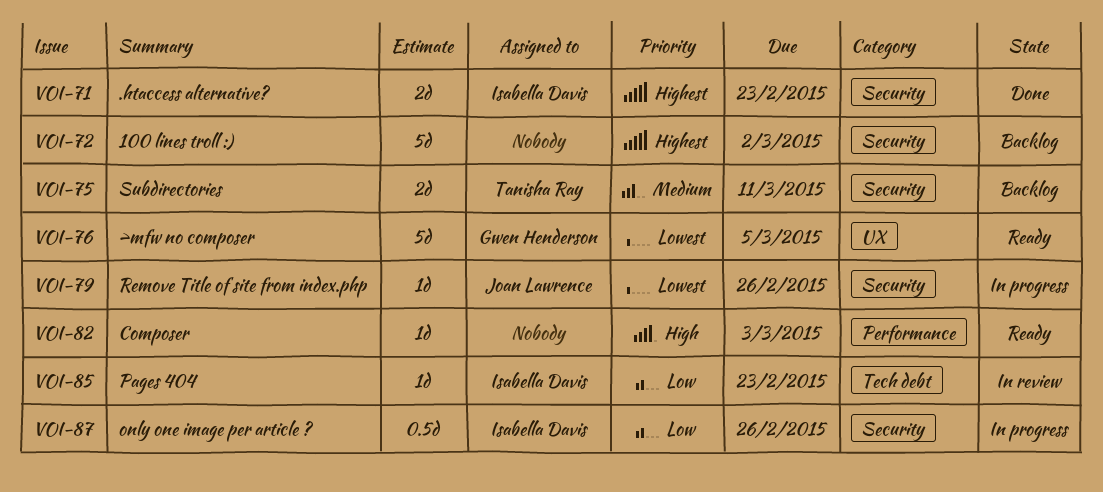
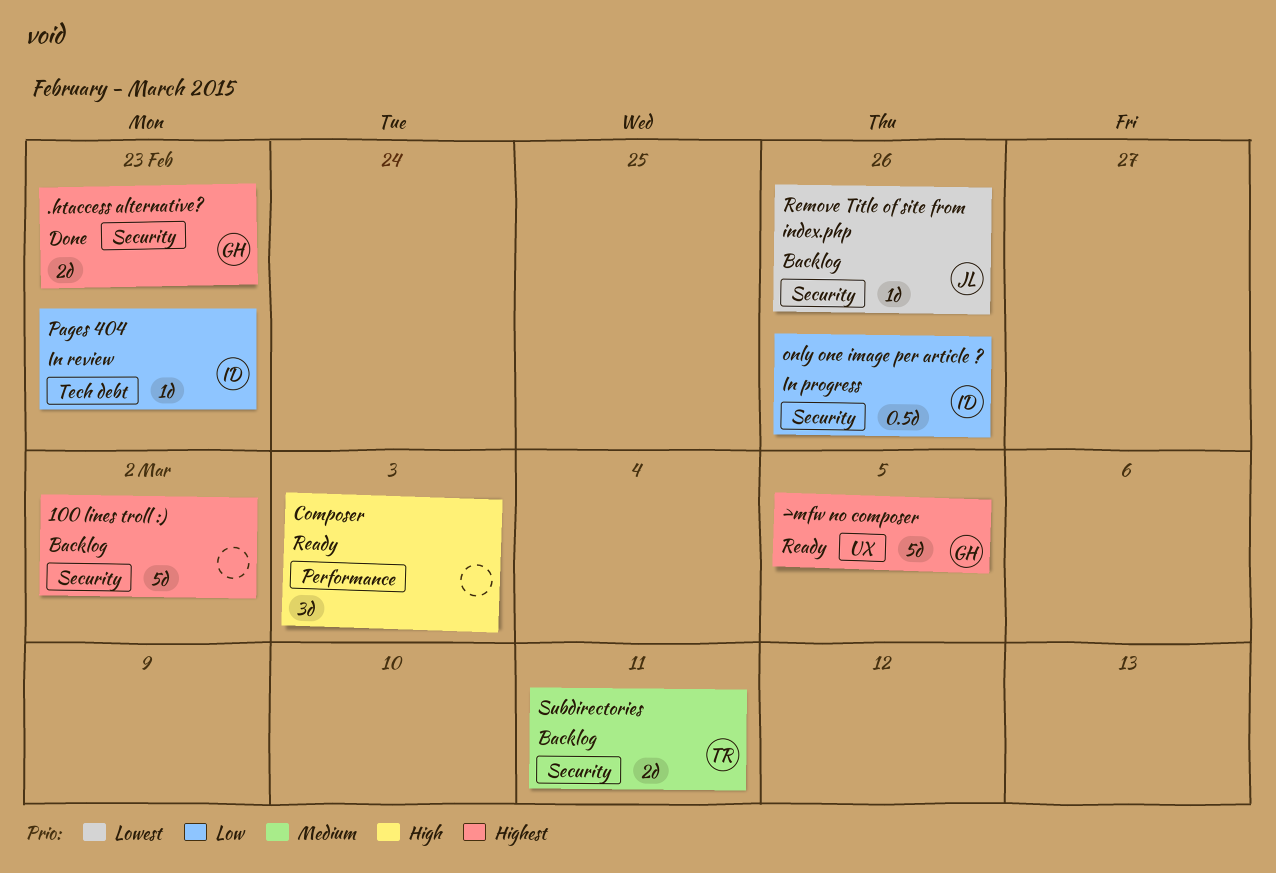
.htaccess alternative?, owner: Isabella Davis -> Gwen Henderson
>mfw no composer, priority: Lowest -> Highest
Composer, estimate: 1d -> 3d
Remove Title of site from index.php, status: In progress -> Backlog

